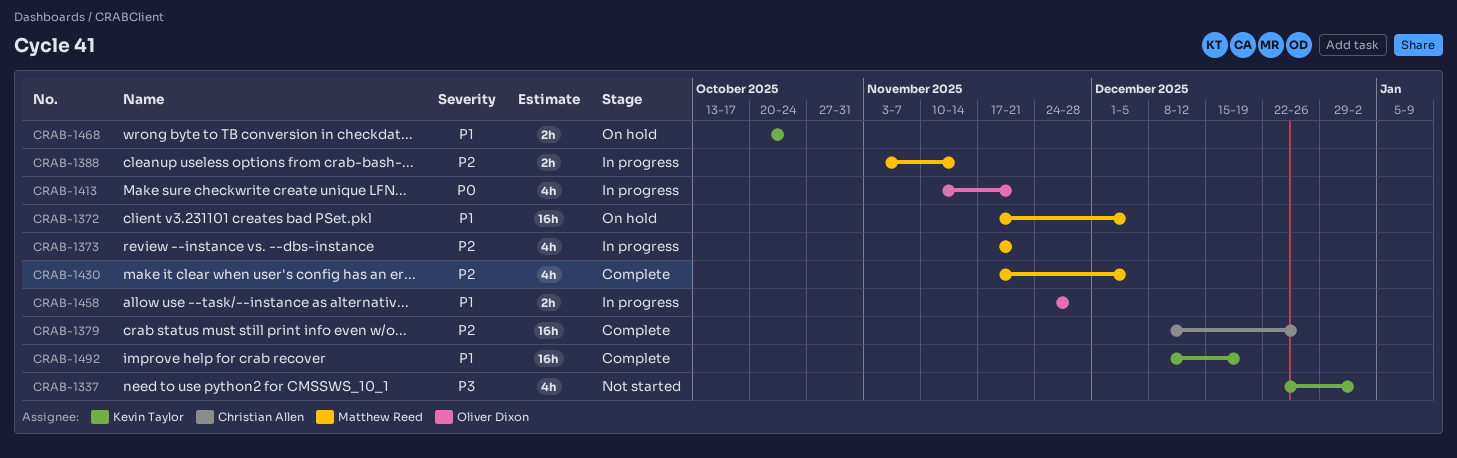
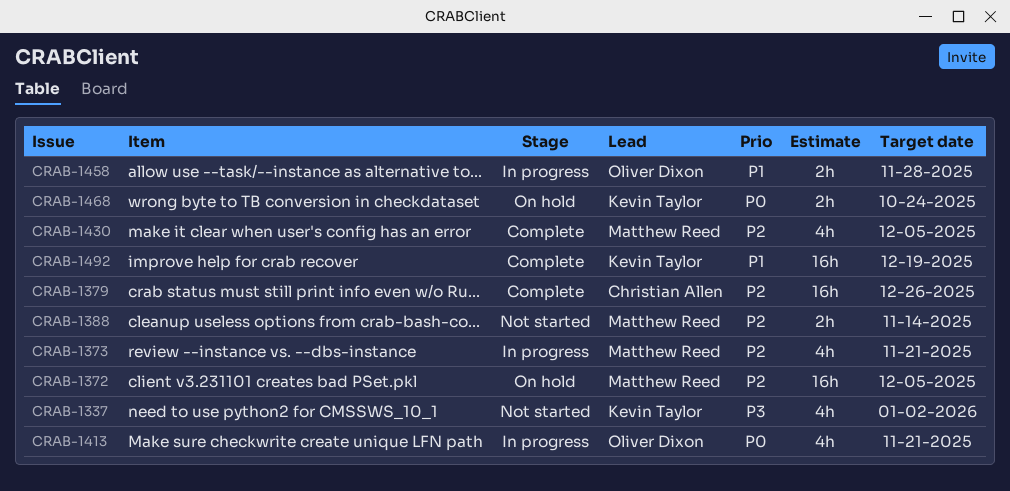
CRAB-1372, priority: P1 -> P2
CRAB-1388, status: In progress -> Not started
CRAB-1468, priority: P1 -> P0

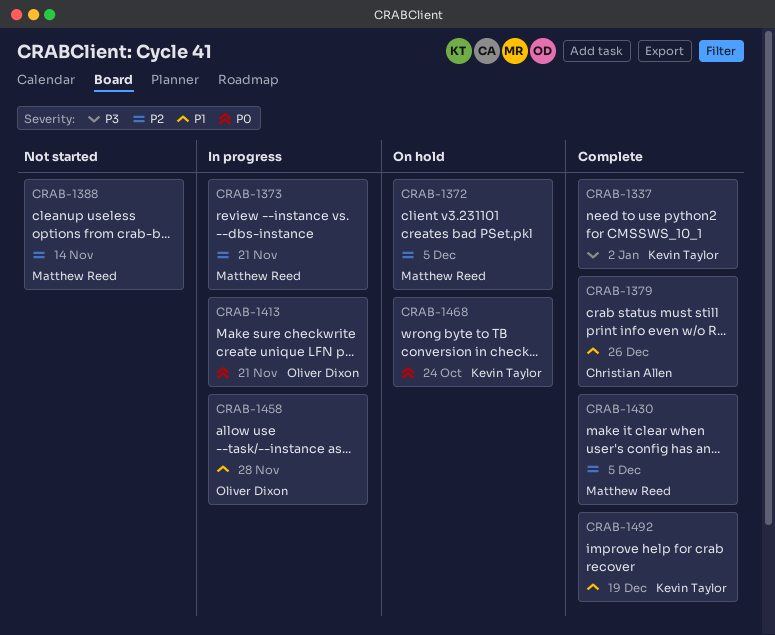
CRAB-1337, status: Not started -> Complete
CRAB-1379, priority: P2 -> P1

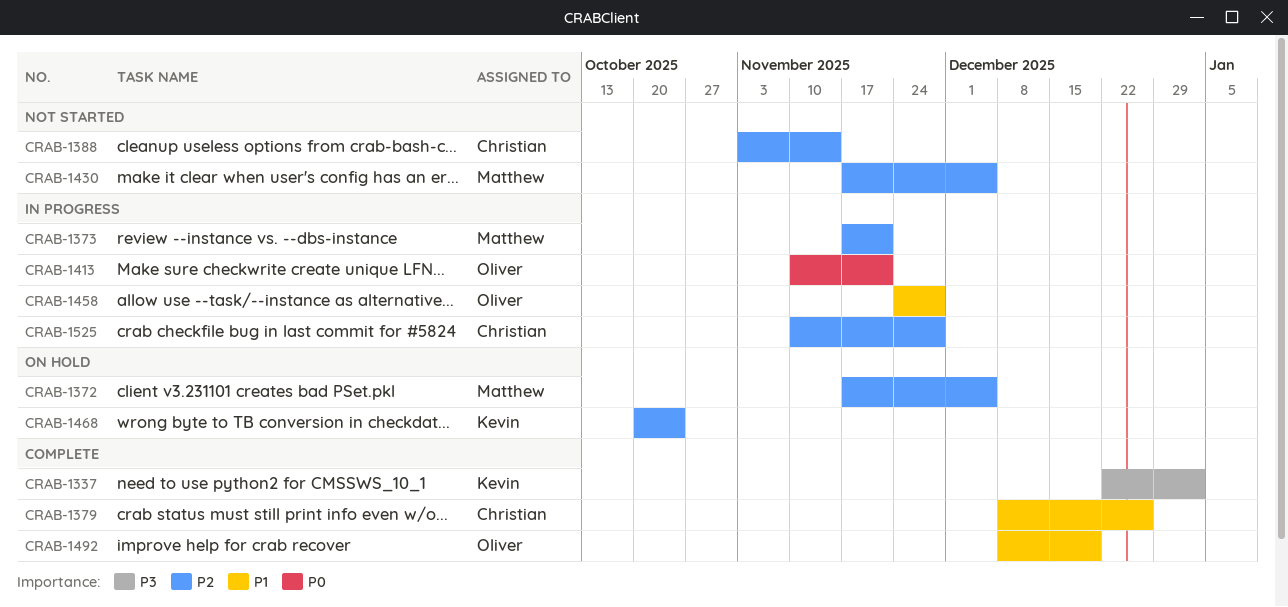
CRAB-1388, owner: Matthew Reed -> Christian Allen
CRAB-1430, status: Complete -> Not started
CRAB-1468, priority: P0 -> P2
CRAB-1492, owner: Kevin Taylor -> Oliver Dixon
CRAB-1525: none -> present

